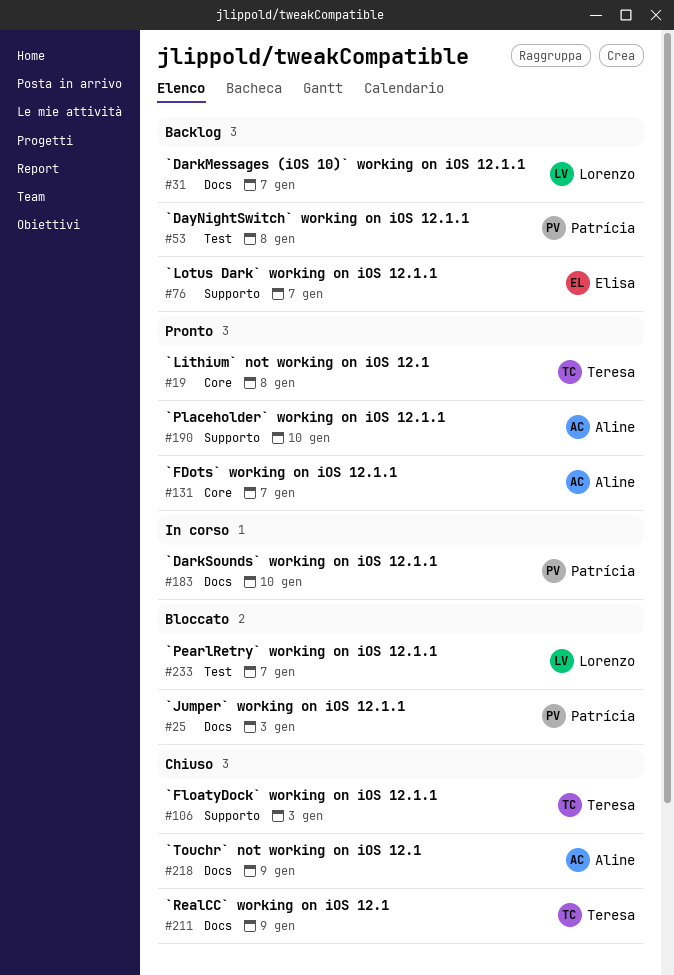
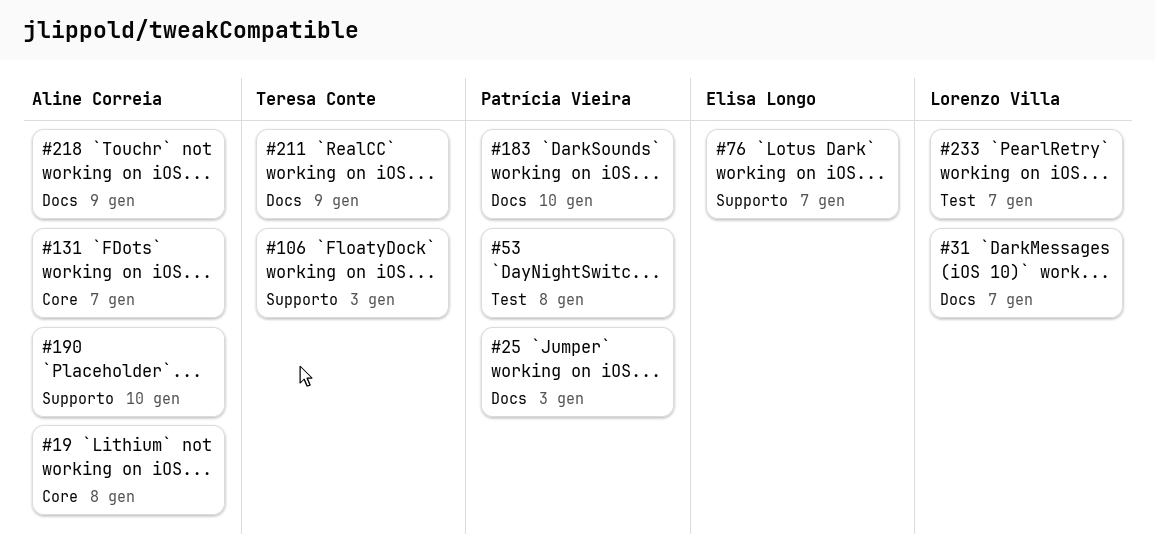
#19, owner: Teresa Conte -> Aline Correia

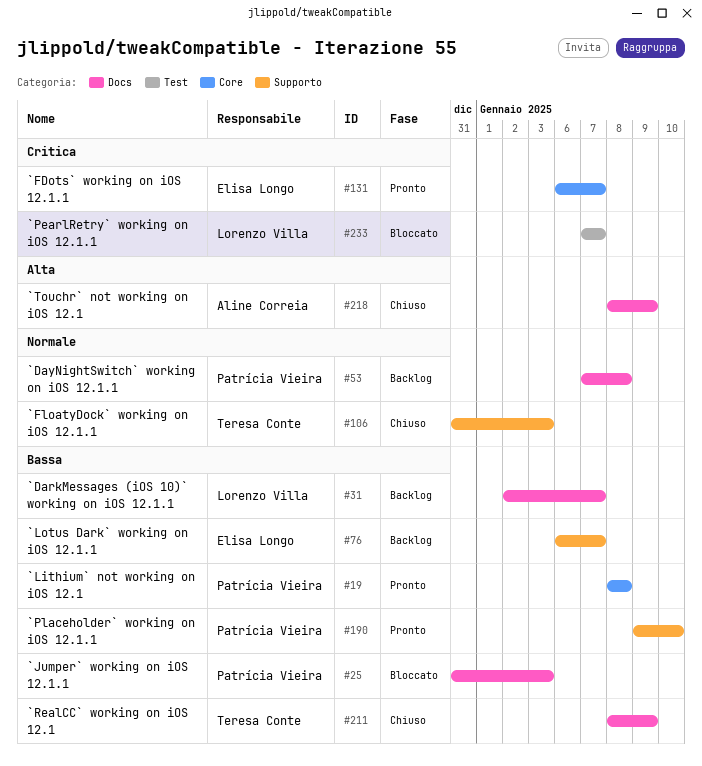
#19, owner: Aline Correia -> Patrícia Vieira
#53, label: Test -> Docs
#131, owner: Aline Correia -> Elisa Longo
#183: present -> none
#190, owner: Aline Correia -> Patrícia Vieira

